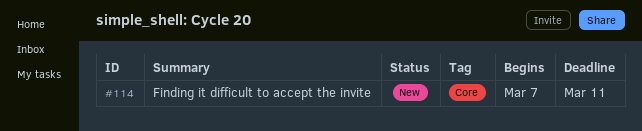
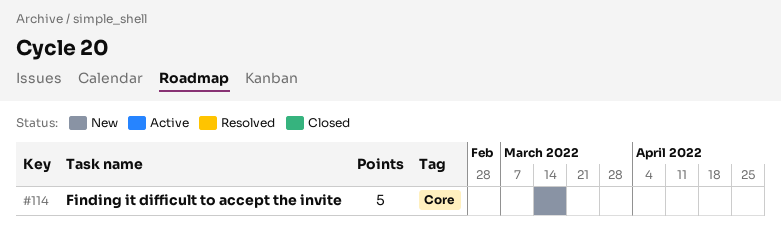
#114, start: Mar 7 -> Mar 14
#114, due: Mar 11 -> Mar 18

